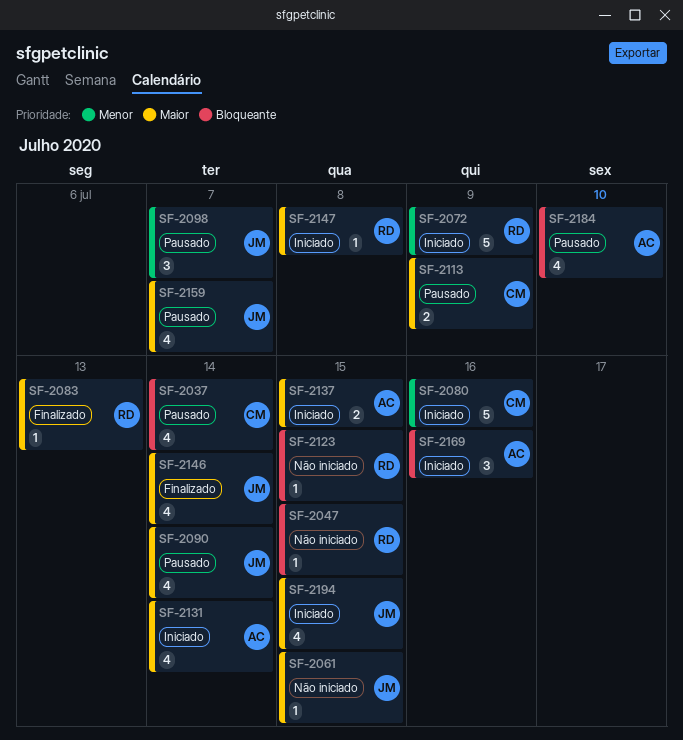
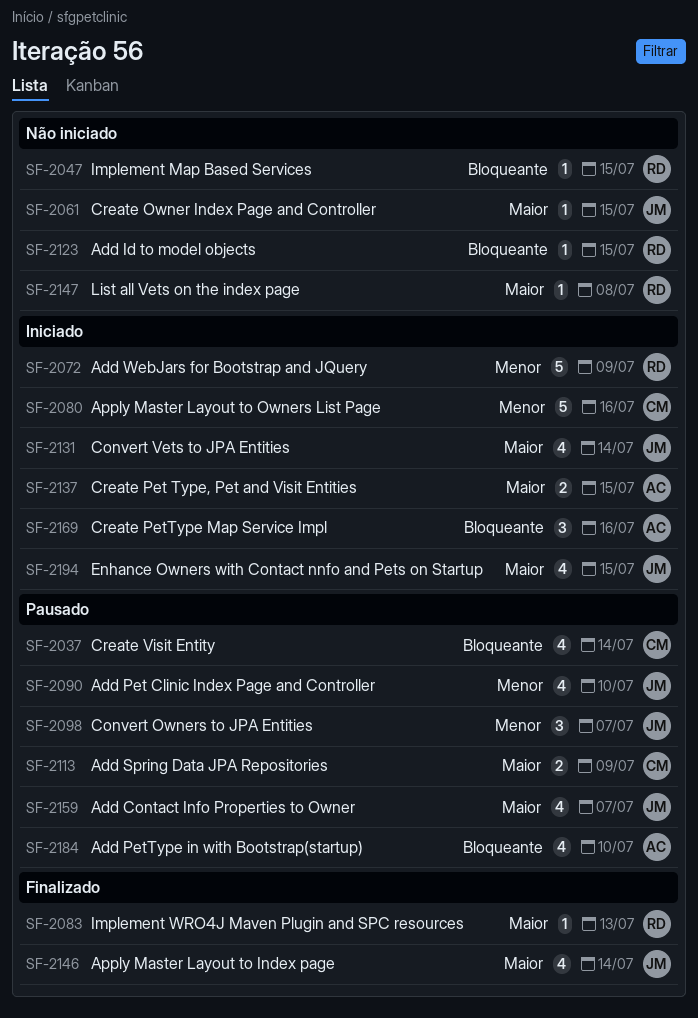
SF-2090, priority: Maior -> Menor
SF-2090, due: Jul 14 -> Jul 10
SF-2131, owner: AC -> JM
SF-2147, status: Iniciado -> Não iniciado

